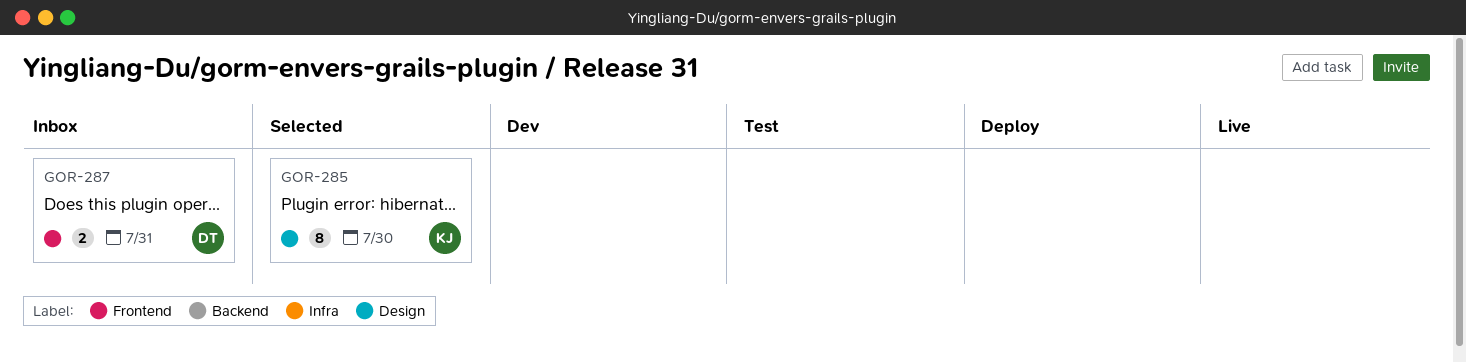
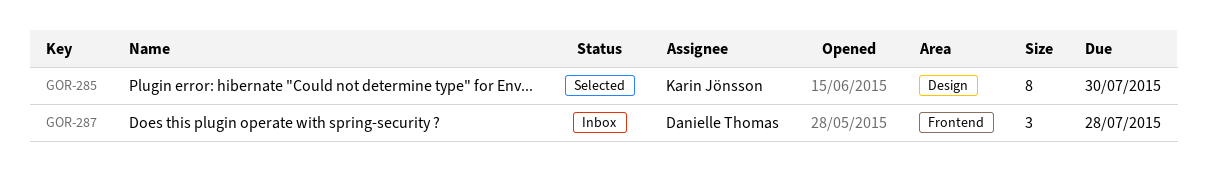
GOR-287, estimate: 2 -> 3
GOR-287, due: Jul 31 -> Jul 28

